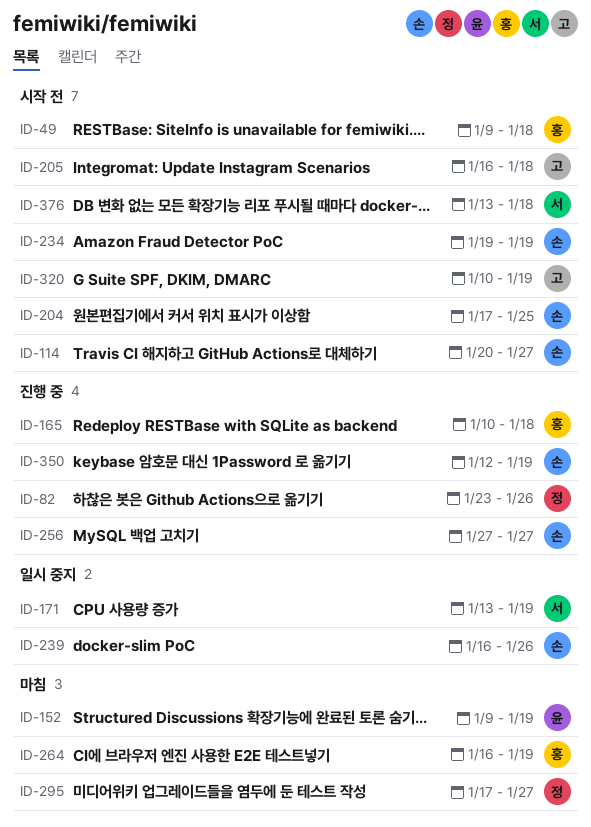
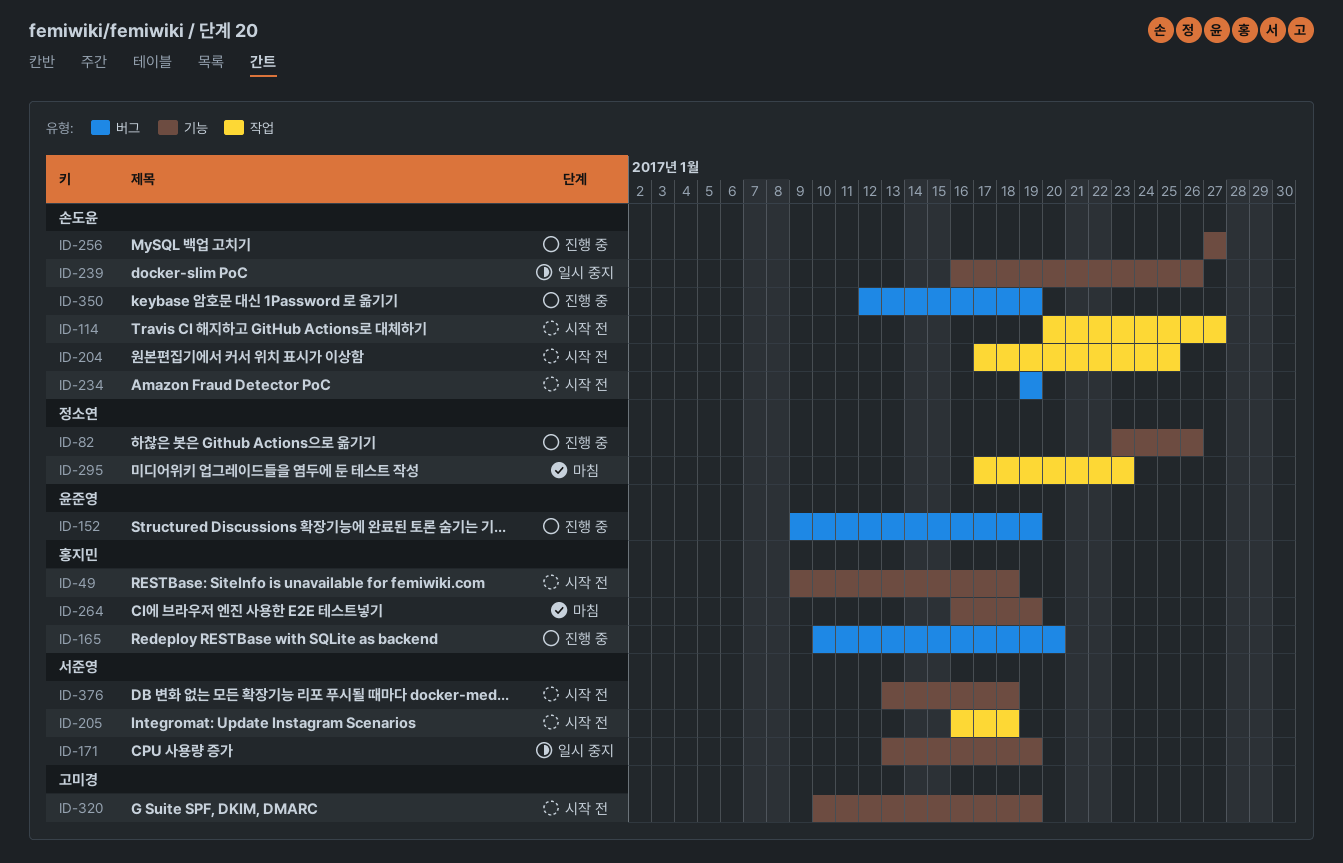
ID-152, status: 마침 -> 진행 중
ID-165, due: Jan 18 -> Jan 20
ID-205, owner: 고미경 -> 서준영
ID-295, due: Jan 27 -> Jan 23

